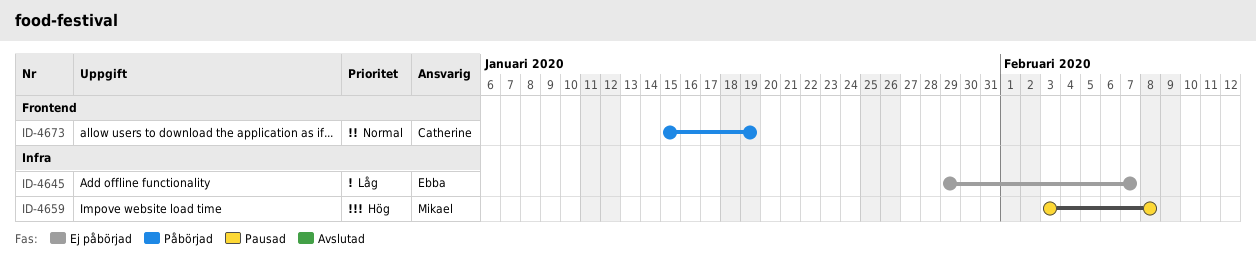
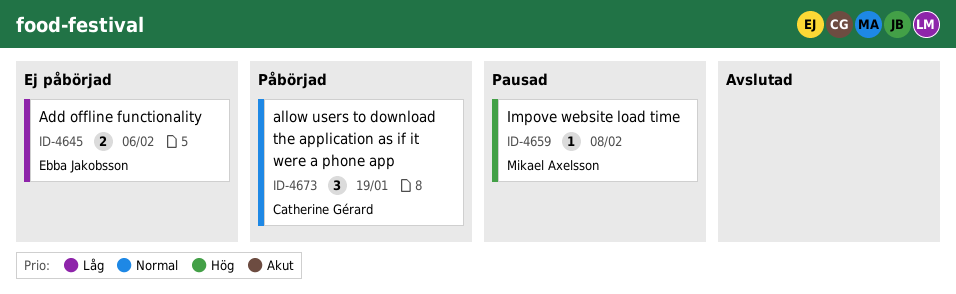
ID-4645, due: Feb 7 -> Feb 6

